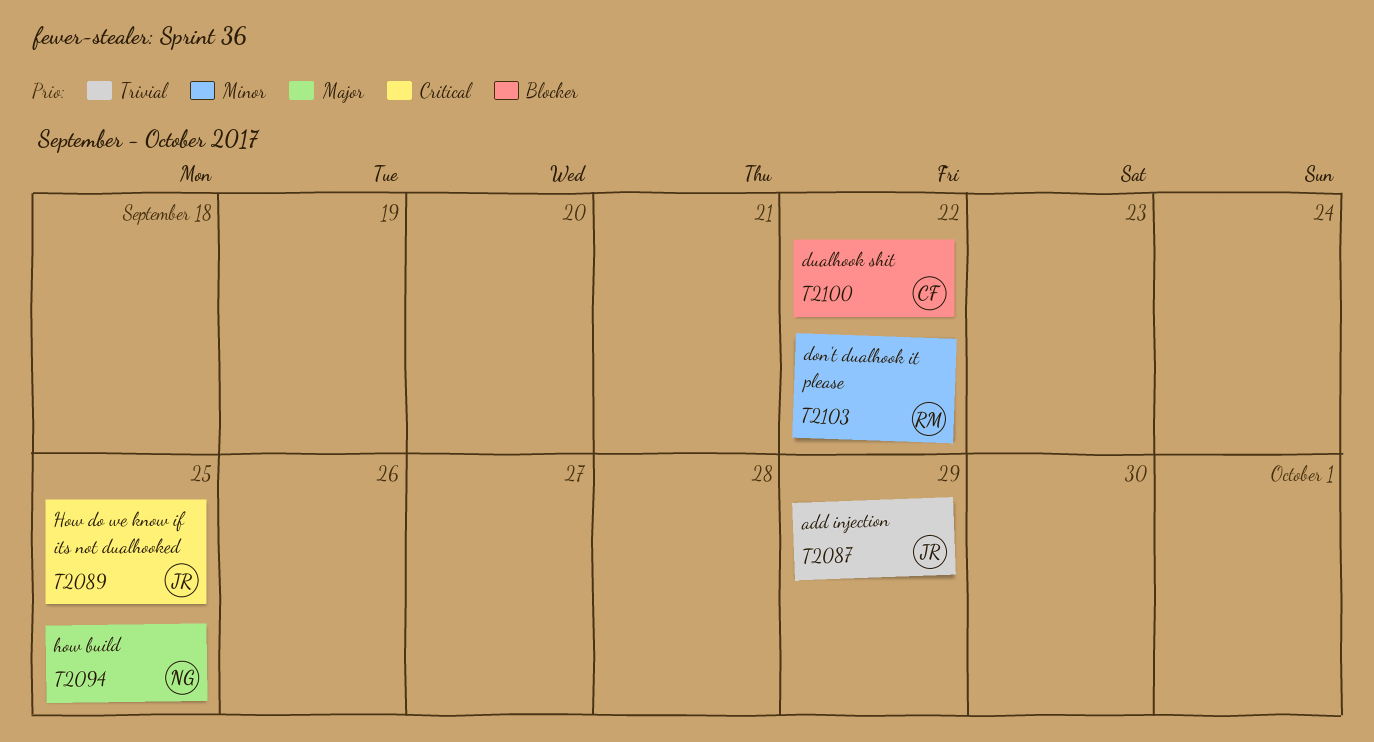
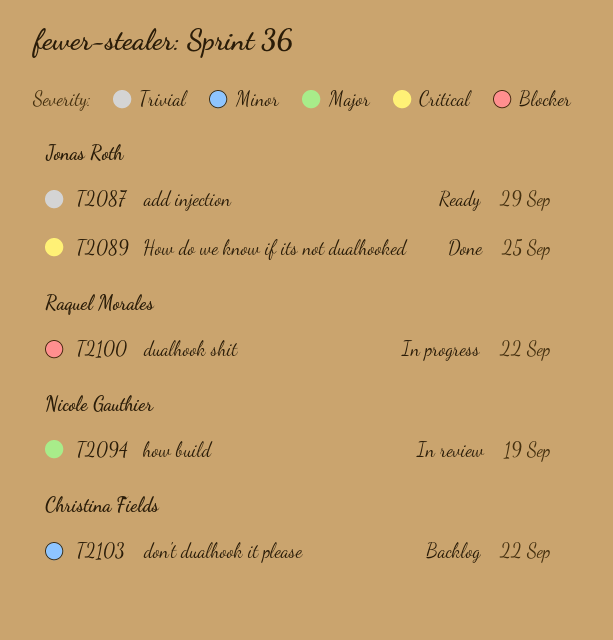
T2094, due: Sep 25 -> Sep 19
T2100, owner: Christina Fields -> Raquel Morales
T2103, owner: Raquel Morales -> Christina Fields

